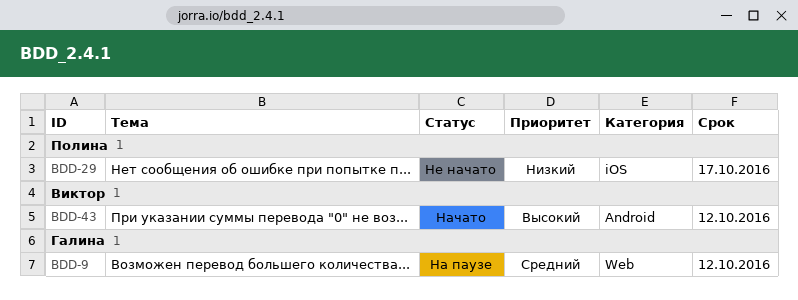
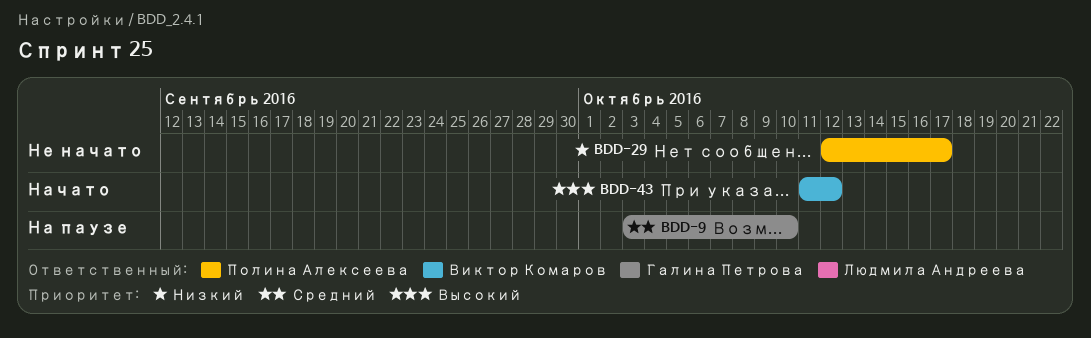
BDD-9, due: Oct 12 -> Oct 10

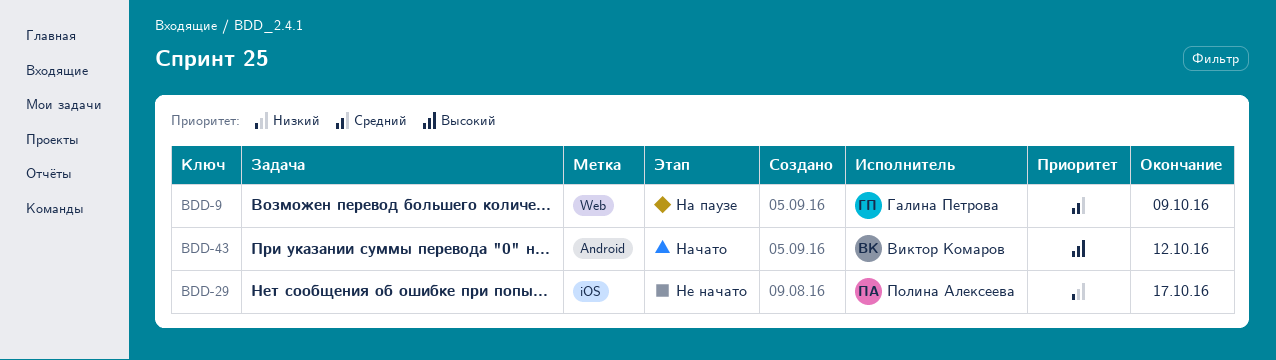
BDD-9, due: Oct 10 -> Oct 9

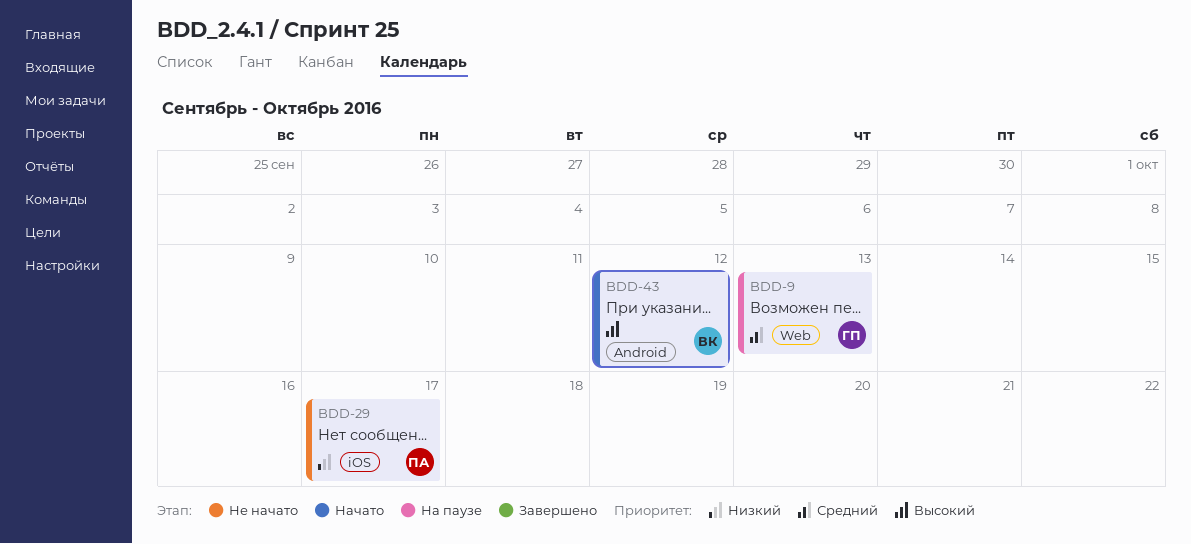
BDD-9, due: Oct 9 -> Oct 13

